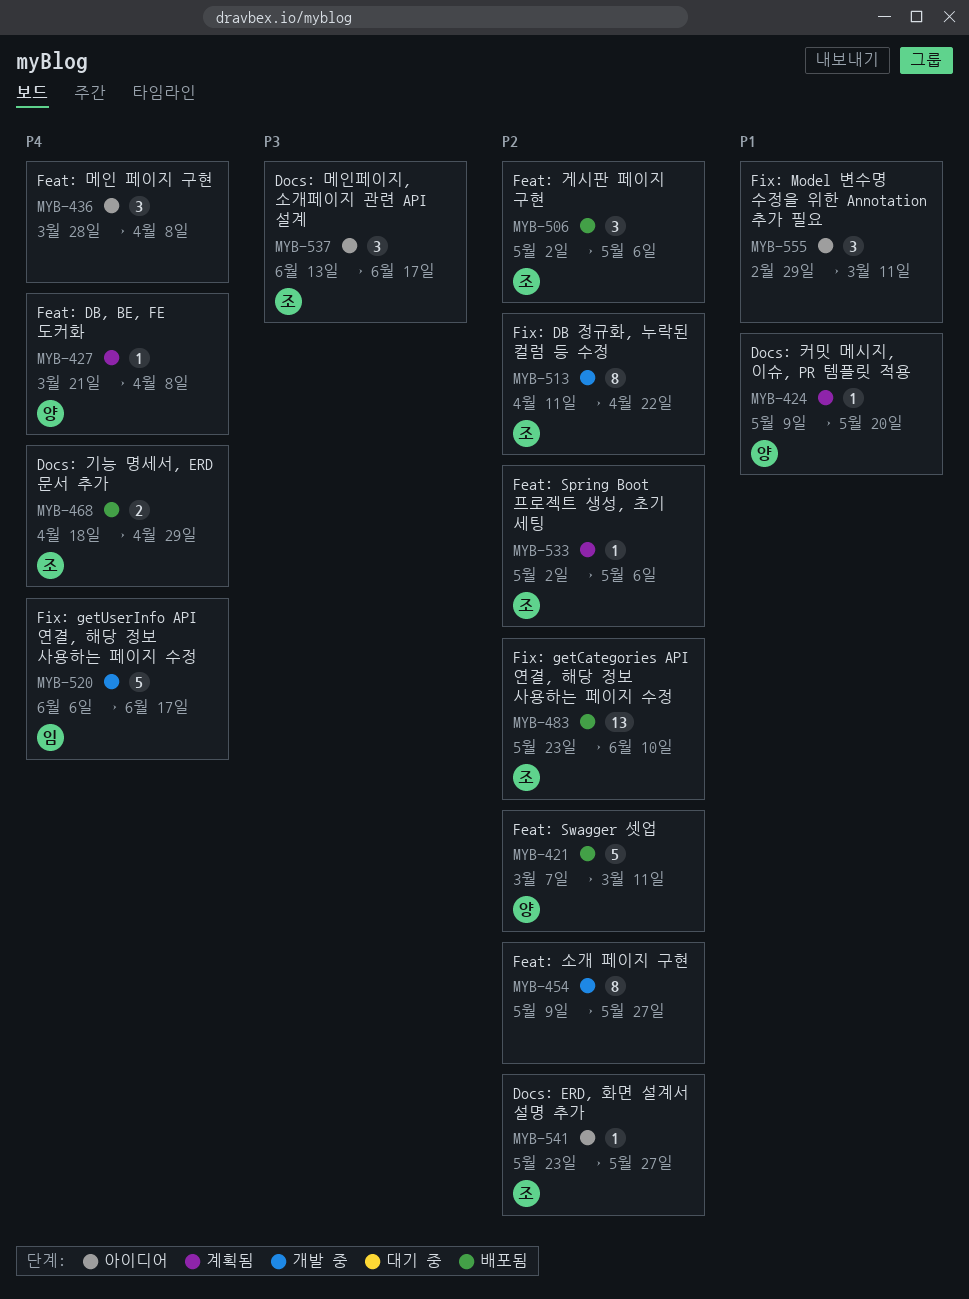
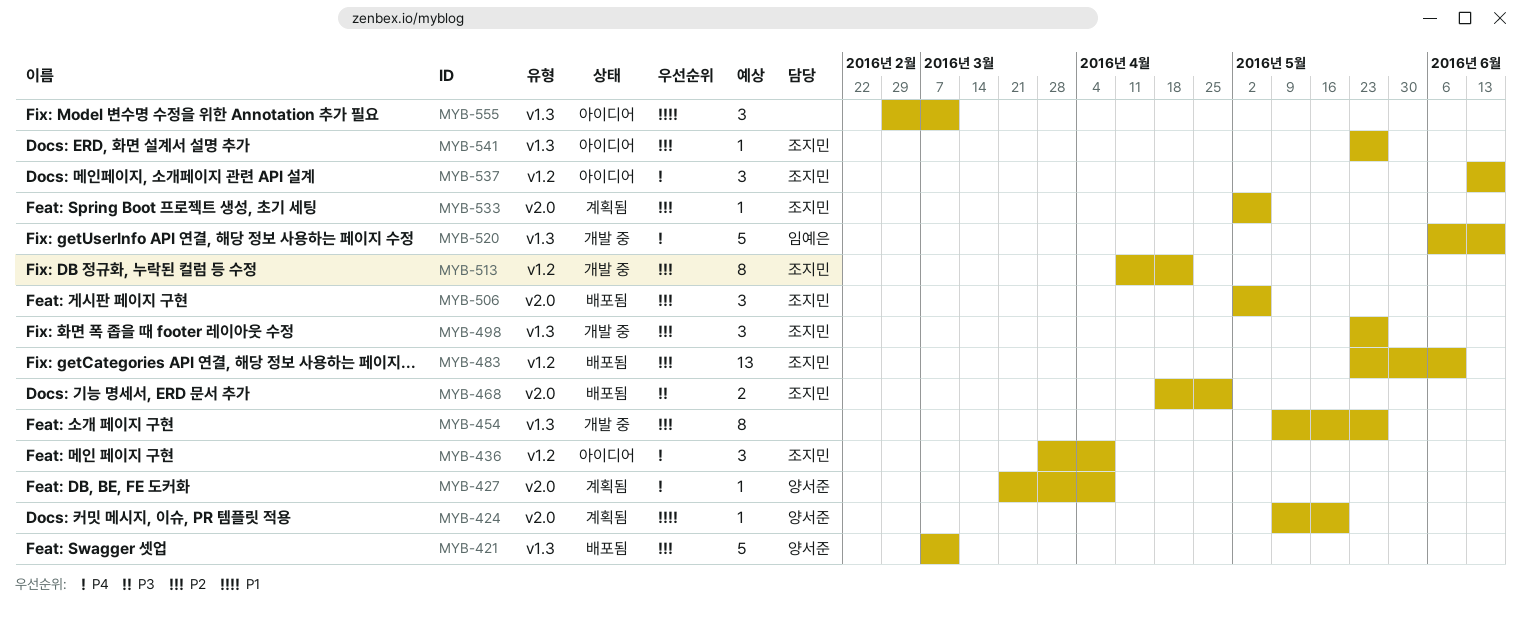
MYB-436, owner: none -> 조지민
MYB-468, priority: P4 -> P3
MYB-498: none -> present
MYB-537, priority: P3 -> P4

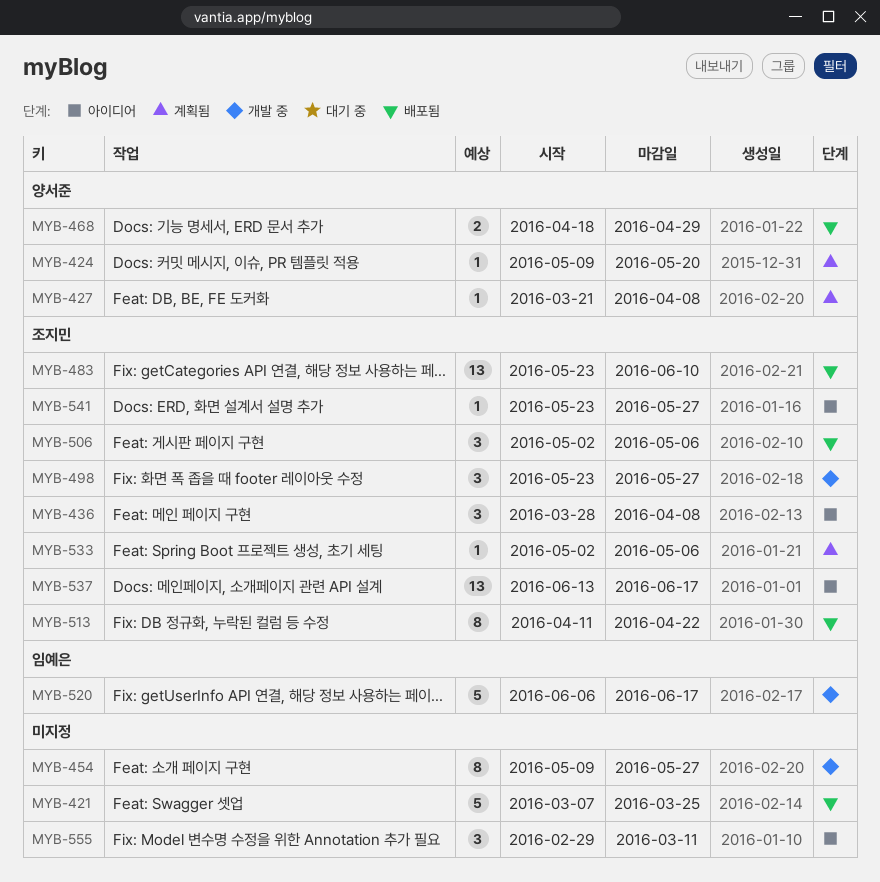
MYB-421, owner: 양서준 -> none
MYB-421, due: Mar 11 -> Mar 25
MYB-468, owner: 조지민 -> 양서준
MYB-513, status: 개발 중 -> 배포됨
MYB-537, estimate: 3 -> 13

